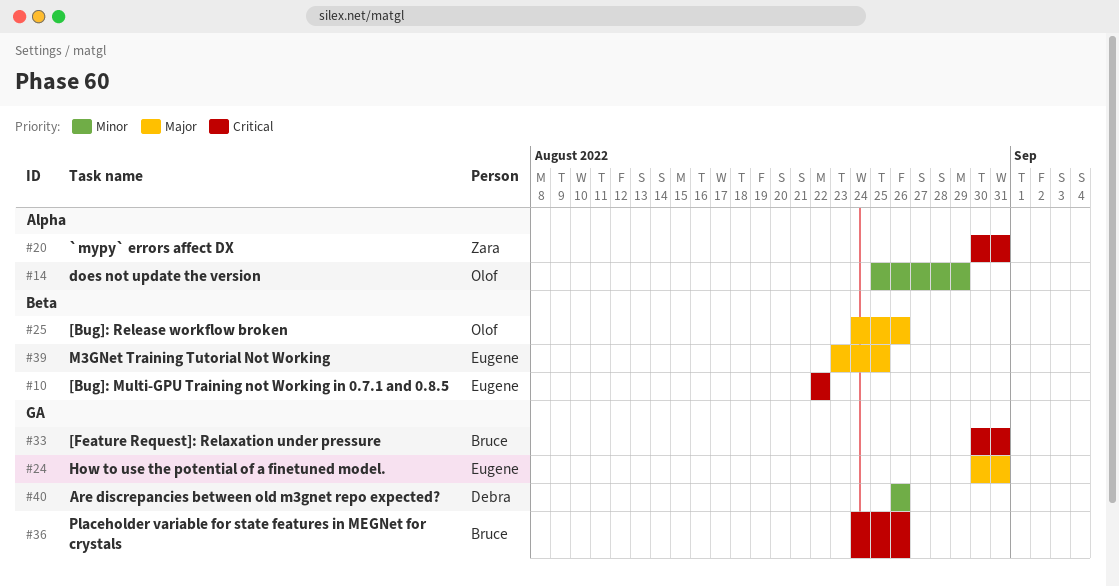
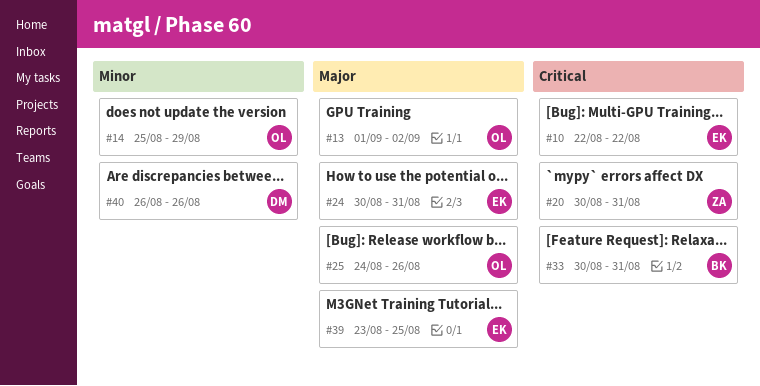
#13: none -> present
#36: present -> none

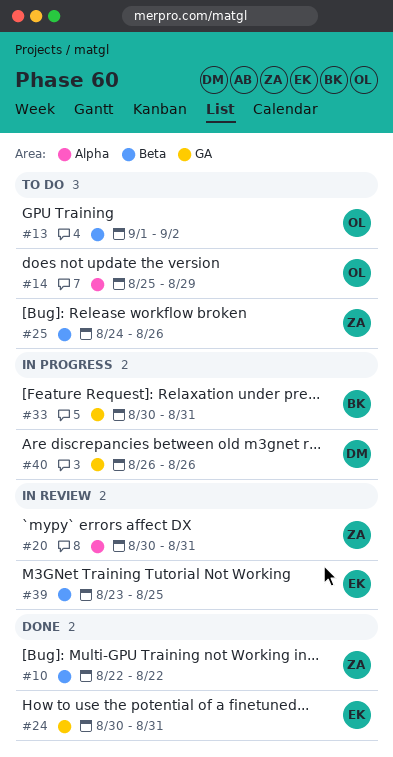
#10, owner: EK -> ZA
#25, owner: OL -> ZA

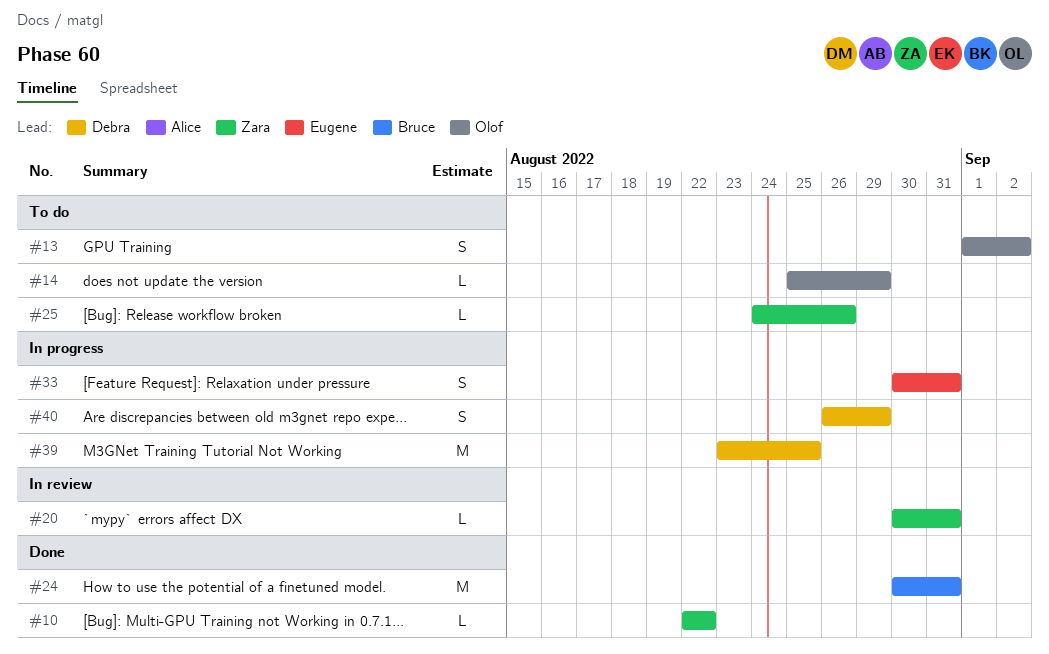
#24, owner: Eugene -> Bruce
#33, owner: Bruce -> Eugene
#39, status: In review -> In progress
#39, owner: Eugene -> Debra
#40, due: Aug 26 -> Aug 29

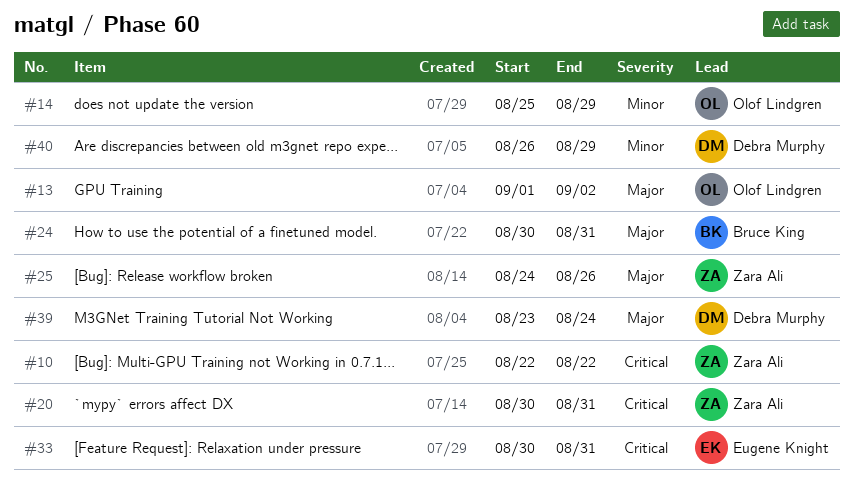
#39, due: Aug 25 -> Aug 24

